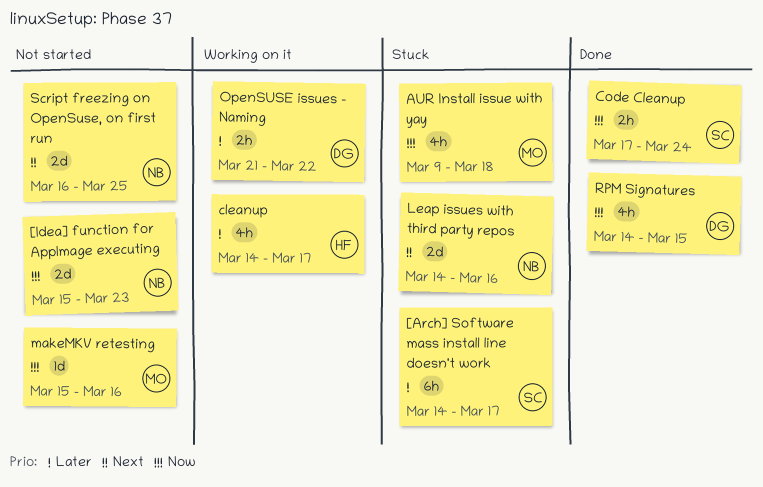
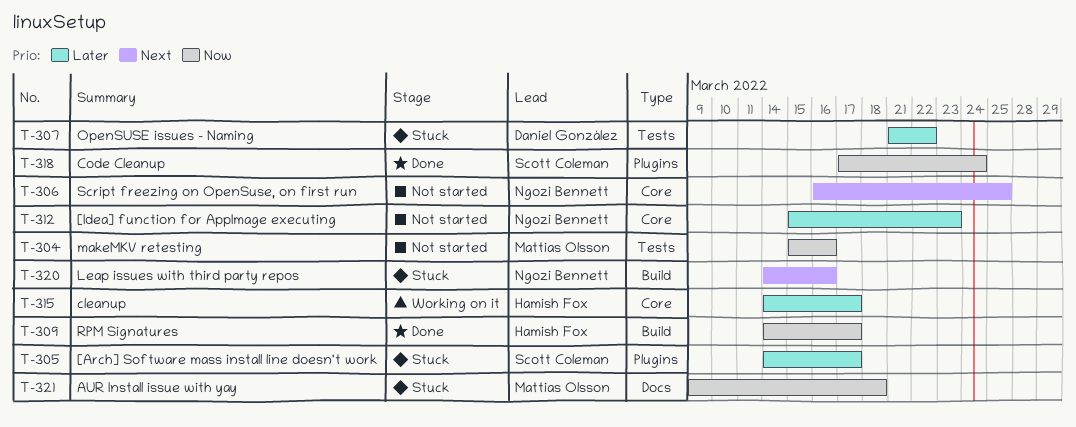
[Idea] function for AppImage executing, priority: Now -> Later
OpenSUSE issues - Naming, status: Working on it -> Stuck
RPM Signatures, owner: Daniel González -> Hamish Fox
RPM Signatures, due: Mar 15 -> Mar 17

